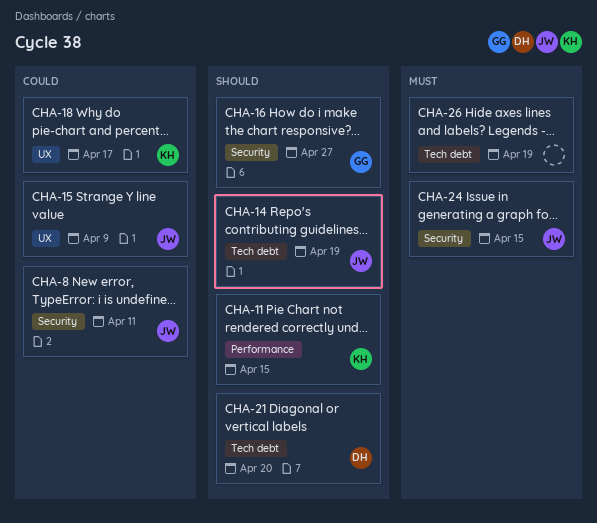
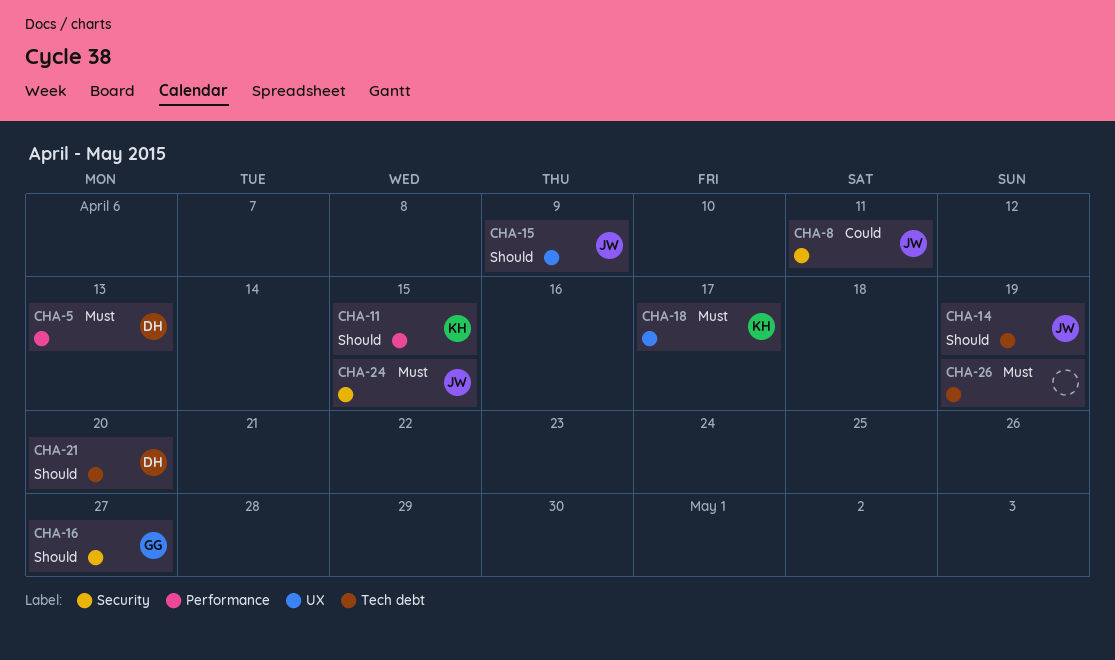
CHA-5: none -> present
CHA-15, priority: Could -> Should
CHA-18, priority: Could -> Must

